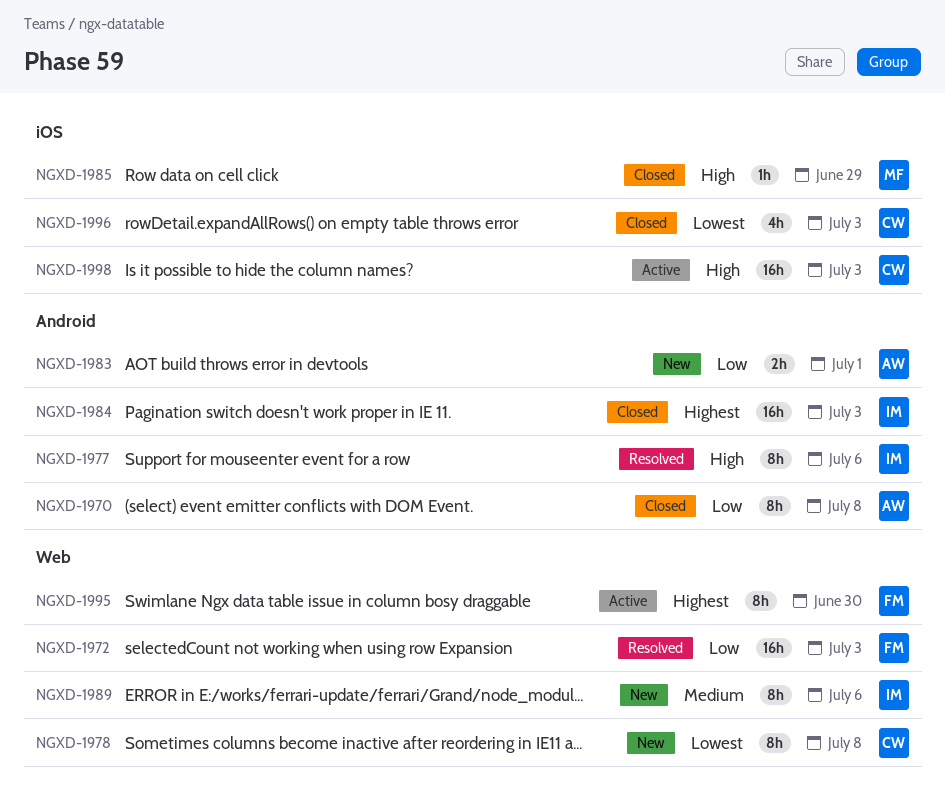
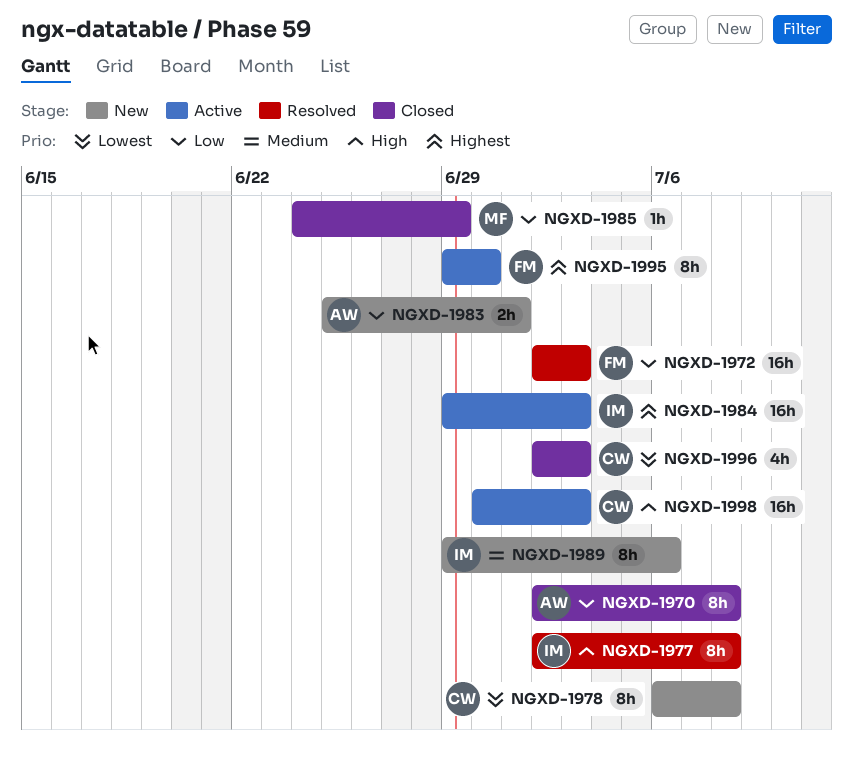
NGXD-1977, due: Jul 6 -> Jul 8
NGXD-1984, status: Closed -> Active
NGXD-1985, priority: High -> Low

